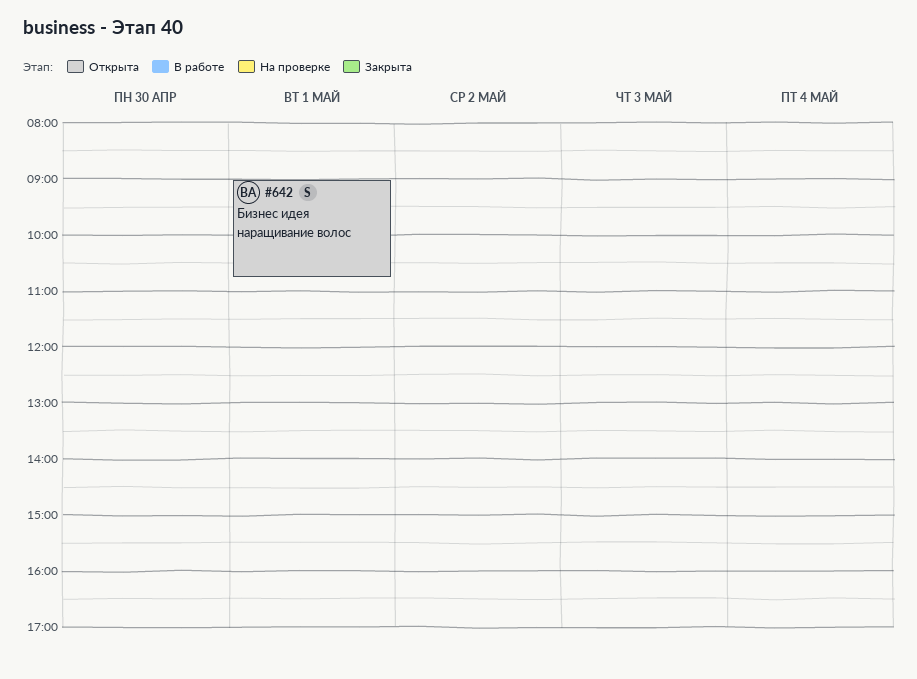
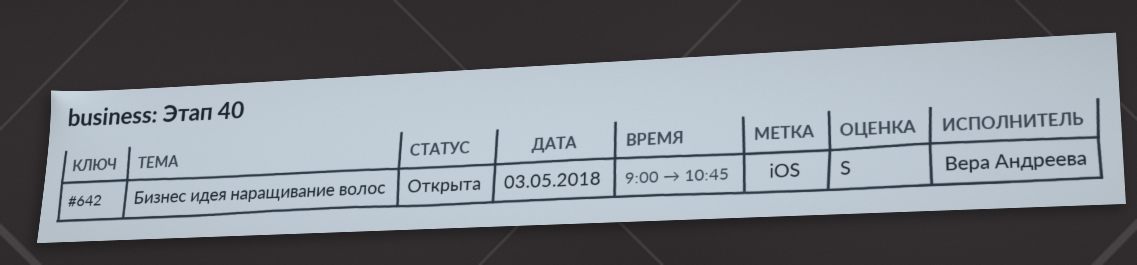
#642, day: May 1 -> May 3

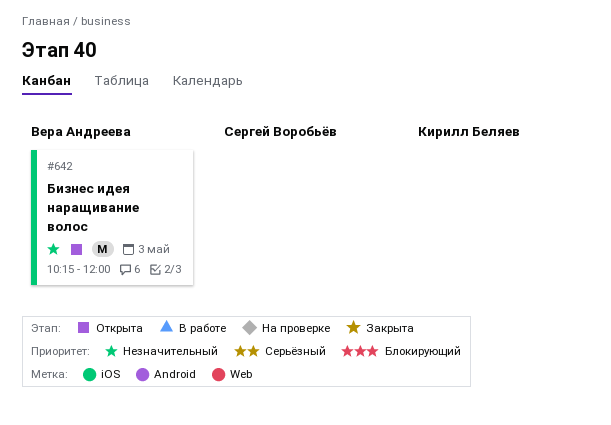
#642, estimate: S -> M
#642, begins: 09:00 -> 10:15
#642, ends: 10:45 -> 12:00

